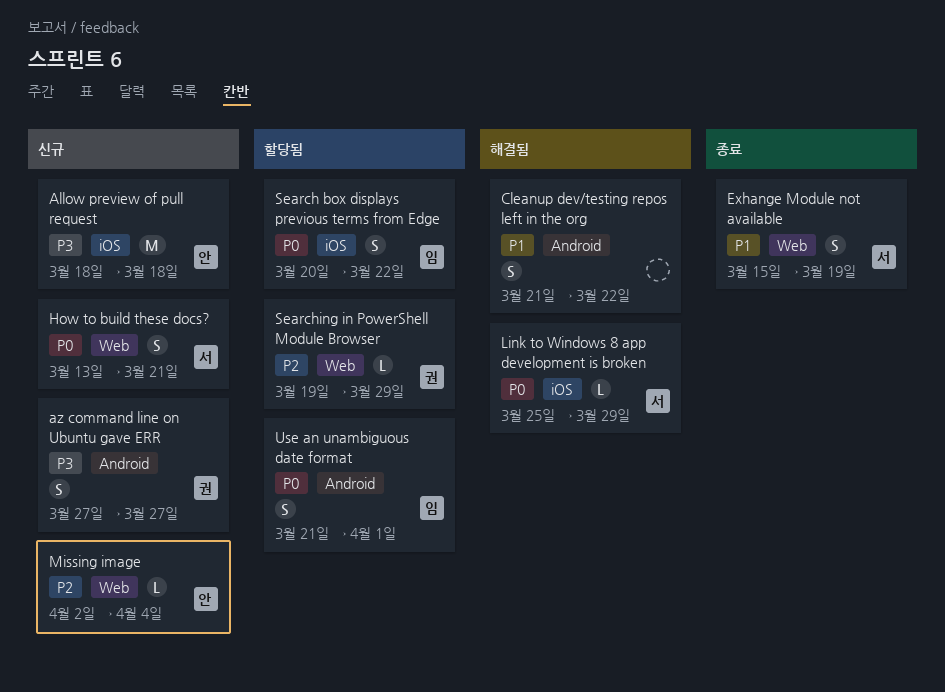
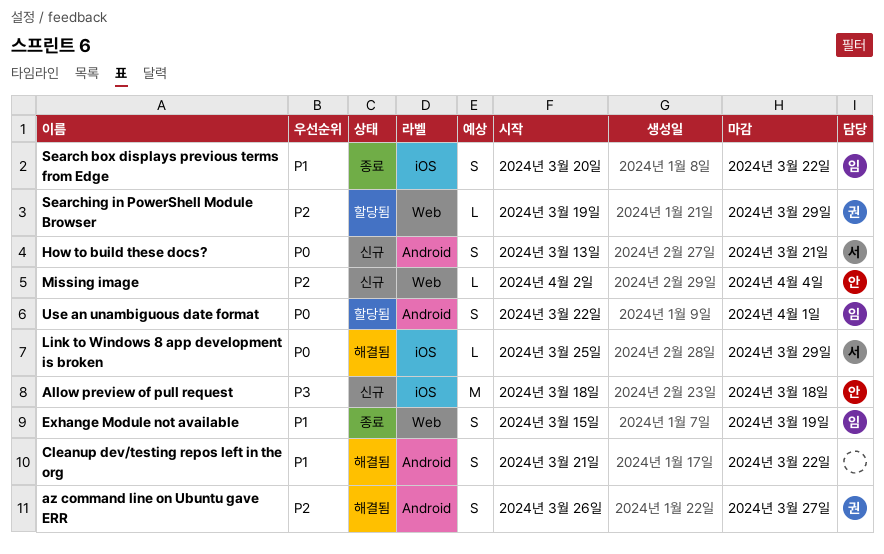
az command line on Ubuntu gave ERR, status: 신규 -> 해결됨
az command line on Ubuntu gave ERR, priority: P3 -> P2
az command line on Ubuntu gave ERR, start: Mar 27 -> Mar 26
Exhange Module not available, owner: 서 -> 임
How to build these docs?, label: Web -> Android
Search box displays previous terms from Edge, status: 할당됨 -> 종료
Search box displays previous terms from Edge, priority: P0 -> P1
Use an unambiguous date format, start: Mar 21 -> Mar 22

